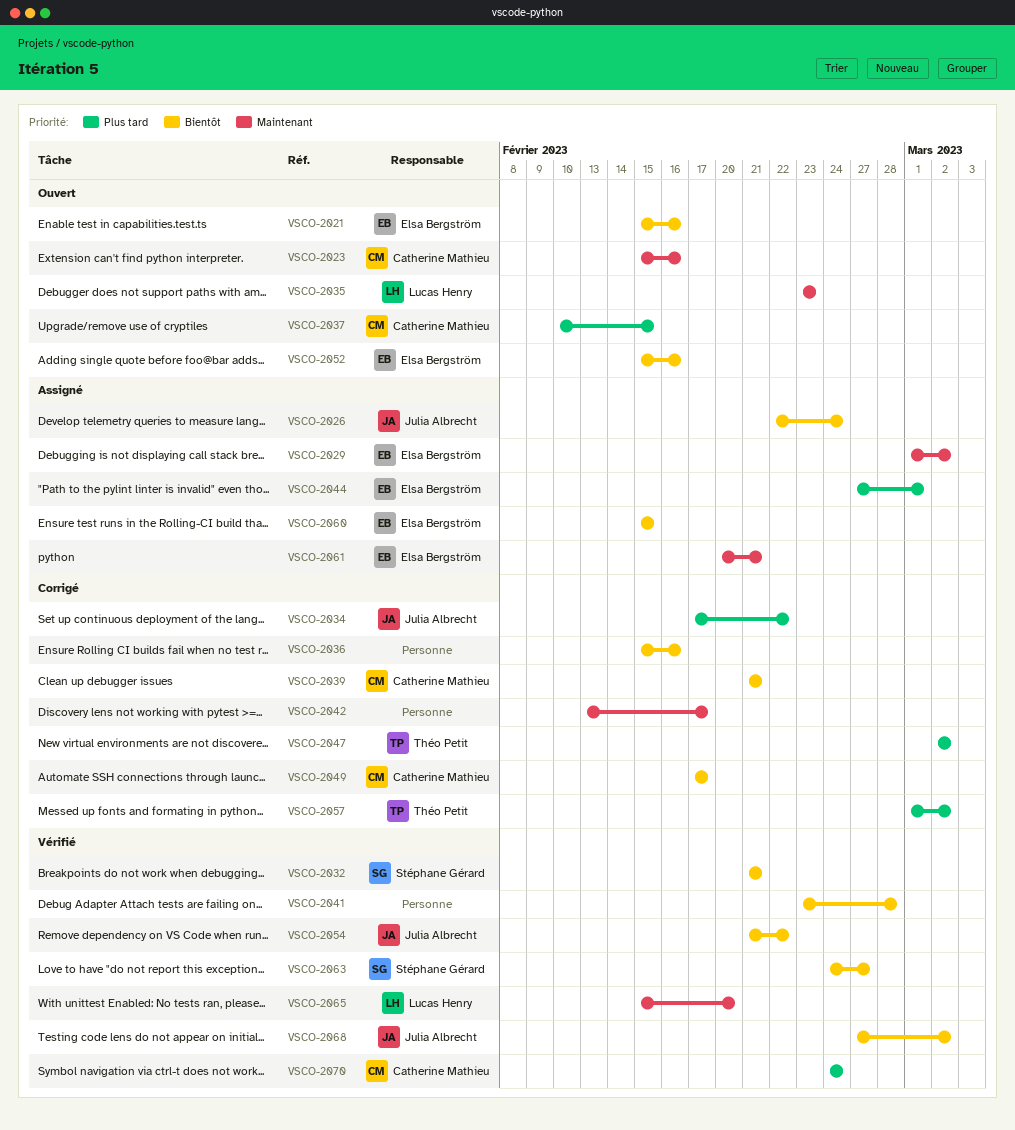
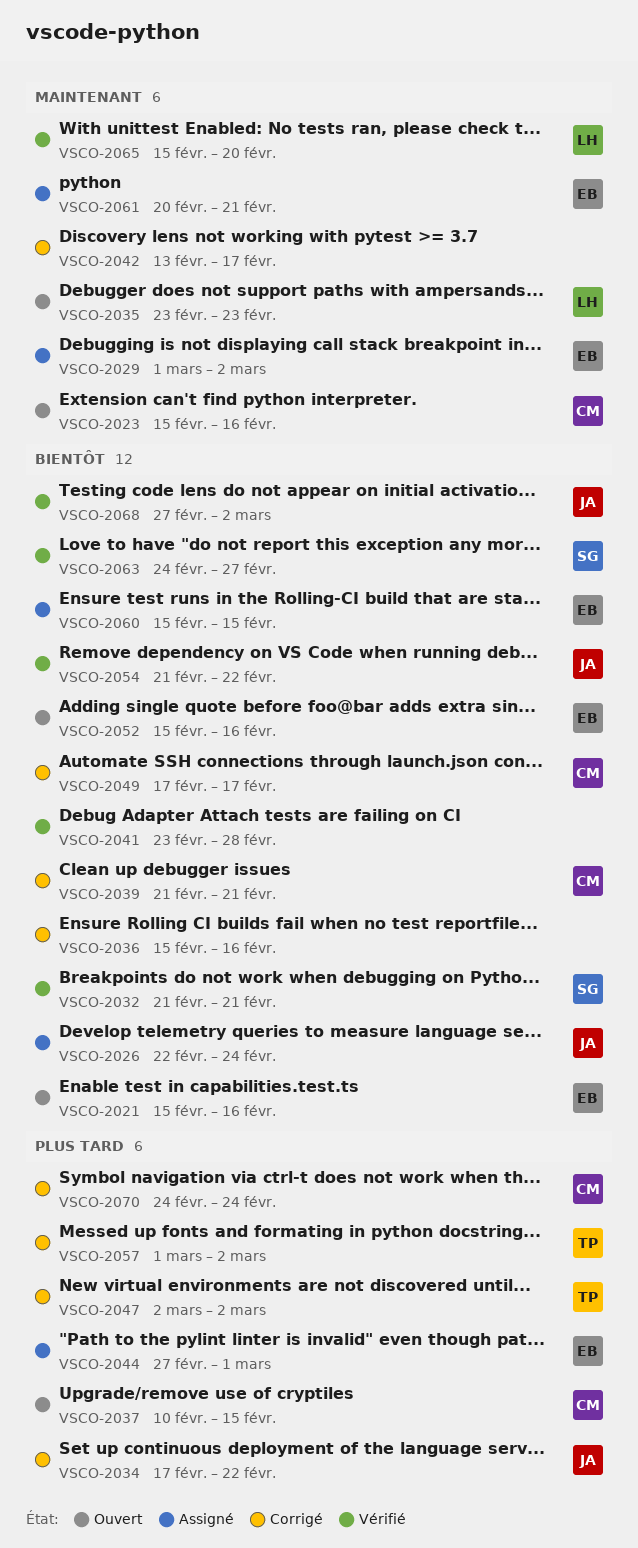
VSCO-2070, status: Vérifié -> Corrigé

